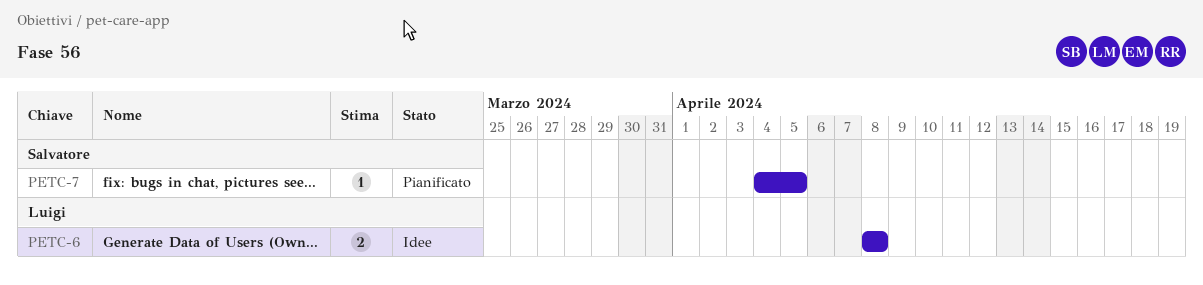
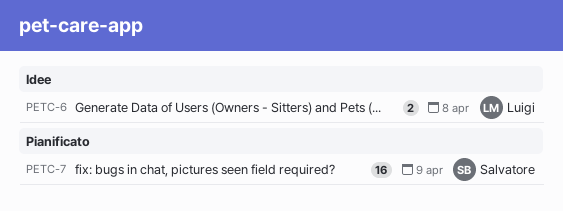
PETC-7, estimate: 1 -> 16
PETC-7, due: Apr 5 -> Apr 9

